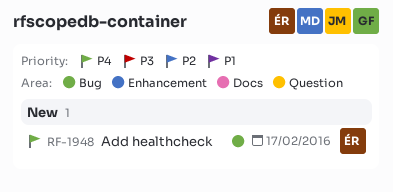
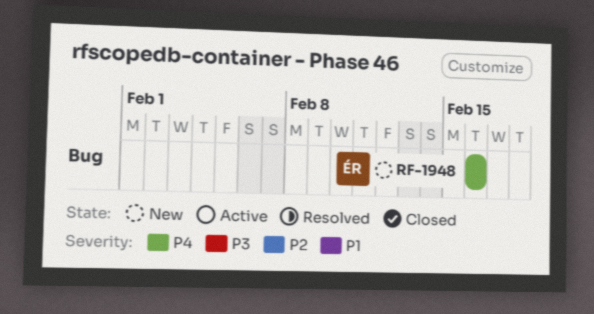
RF-1948, due: Feb 17 -> Feb 16

